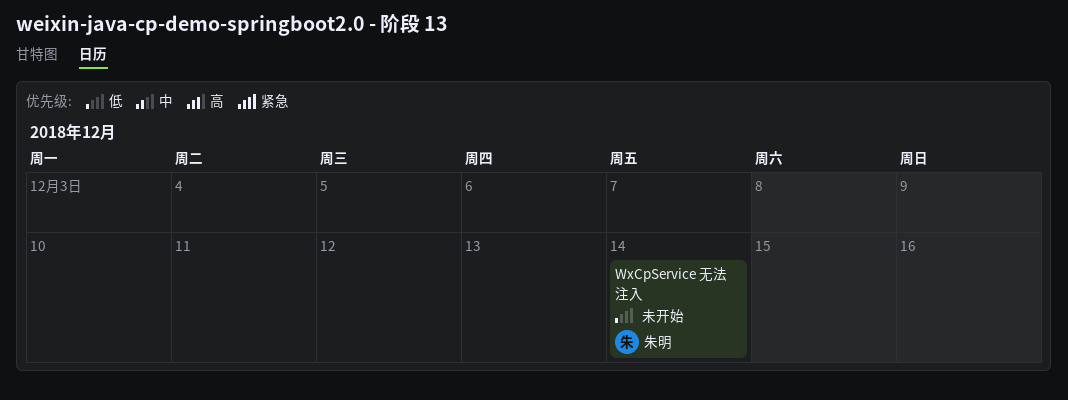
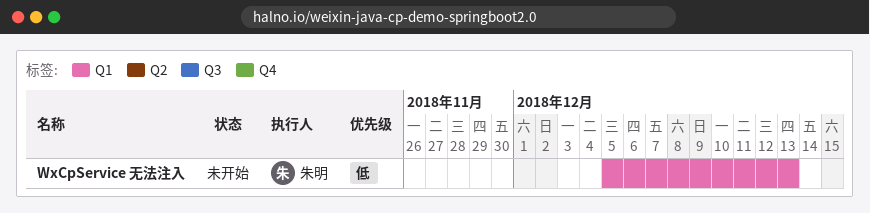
WxCpService 无法注入, due: Dec 14 -> Dec 13

